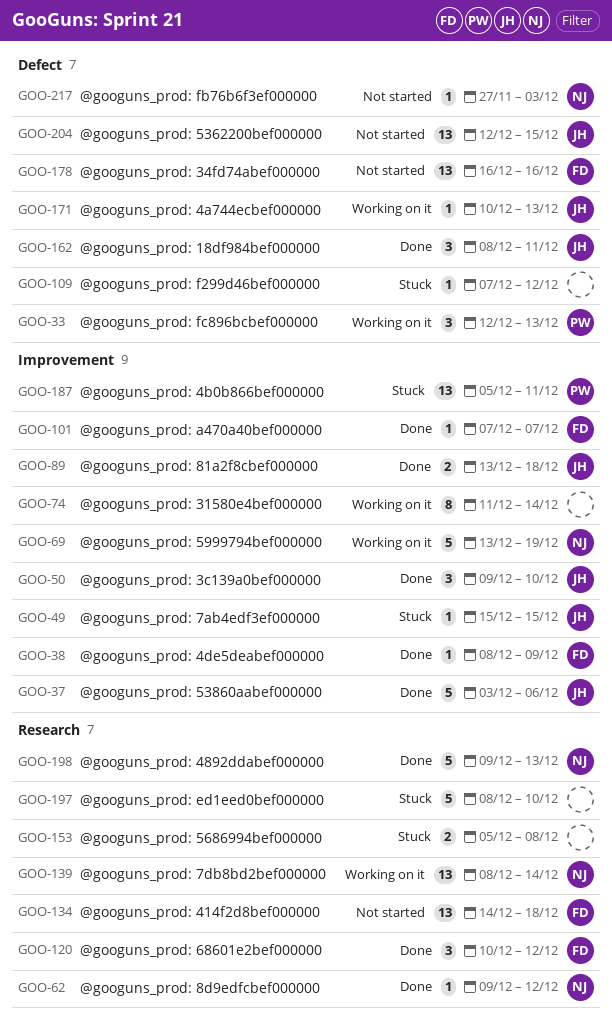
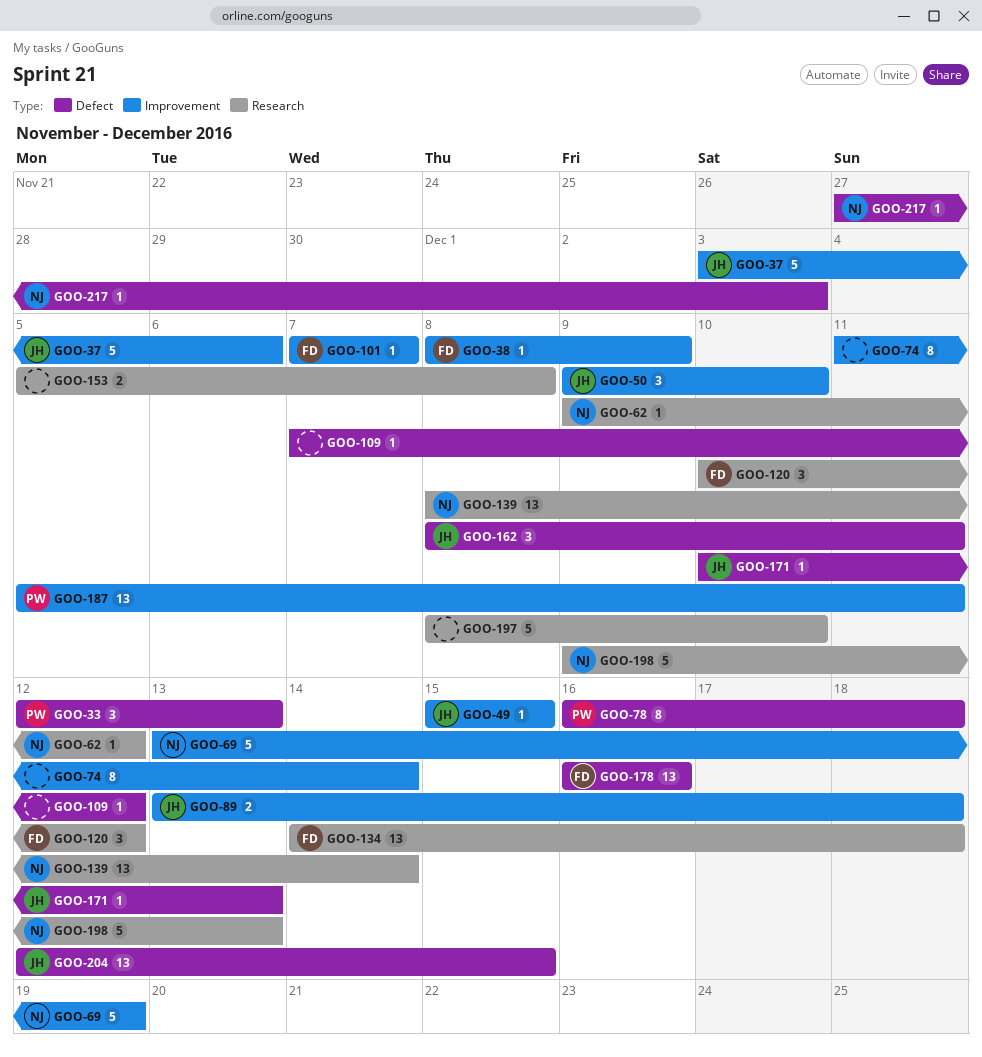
GOO-78: none -> present

